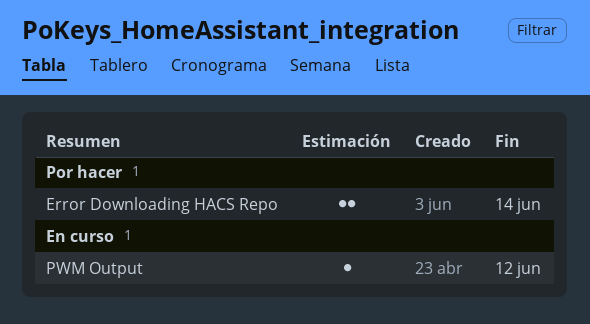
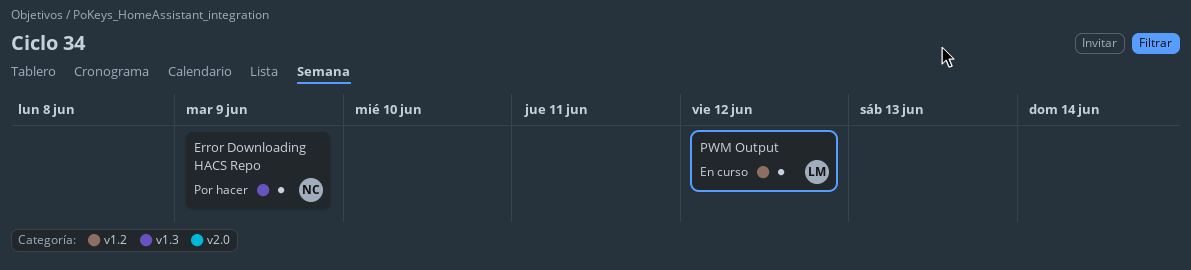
Error Downloading HACS Repo, estimate: 2 -> 1
Error Downloading HACS Repo, due: Jun 14 -> Jun 9

